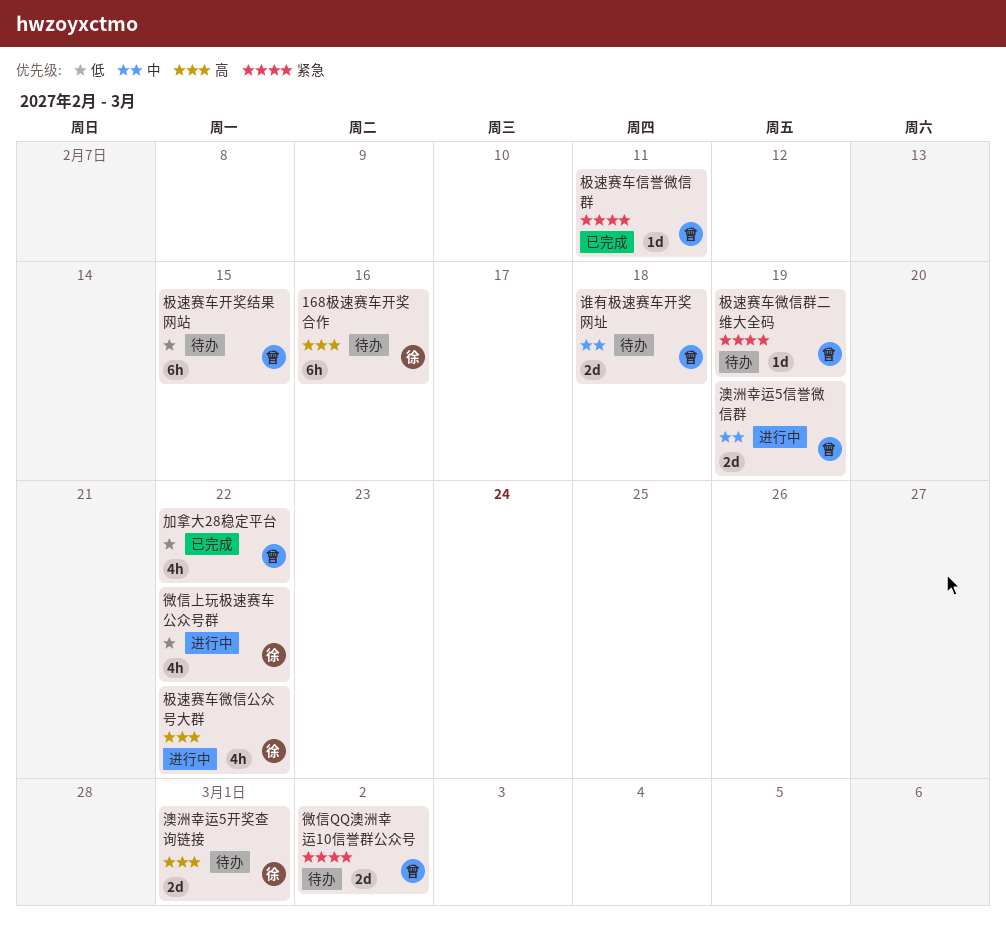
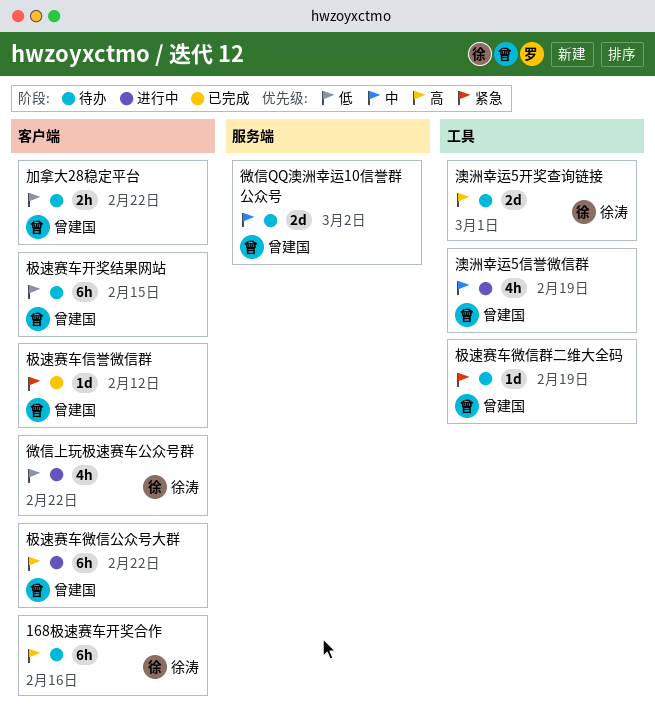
加拿大28稳定平台, status: 已完成 -> 待办
加拿大28稳定平台, estimate: 4h -> 2h
微信QQ澳洲幸运10信誉群公众号, priority: 紧急 -> 中
极速赛车信誉微信群, due: Feb 11 -> Feb 12
极速赛车微信公众号大群, owner: 徐涛 -> 曾建国
极速赛车微信公众号大群, estimate: 4h -> 6h
澳洲幸运5信誉微信群, estimate: 2d -> 4h
谁有极速赛车开奖网址: present -> none

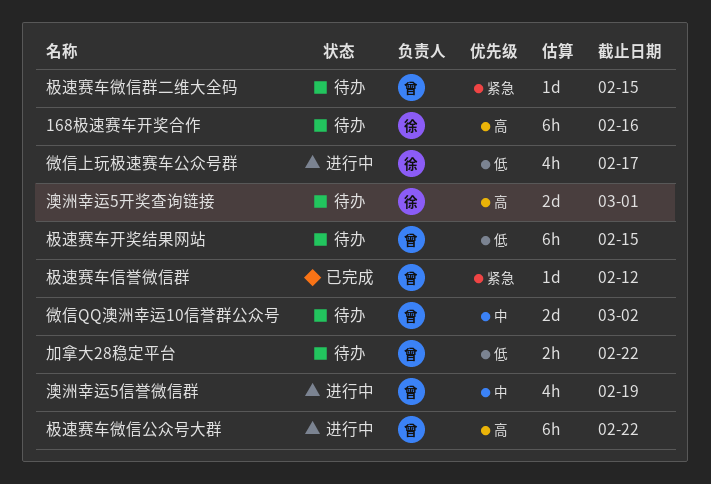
微信上玩极速赛车公众号群, due: Feb 22 -> Feb 17
极速赛车微信群二维大全码, due: Feb 19 -> Feb 15

